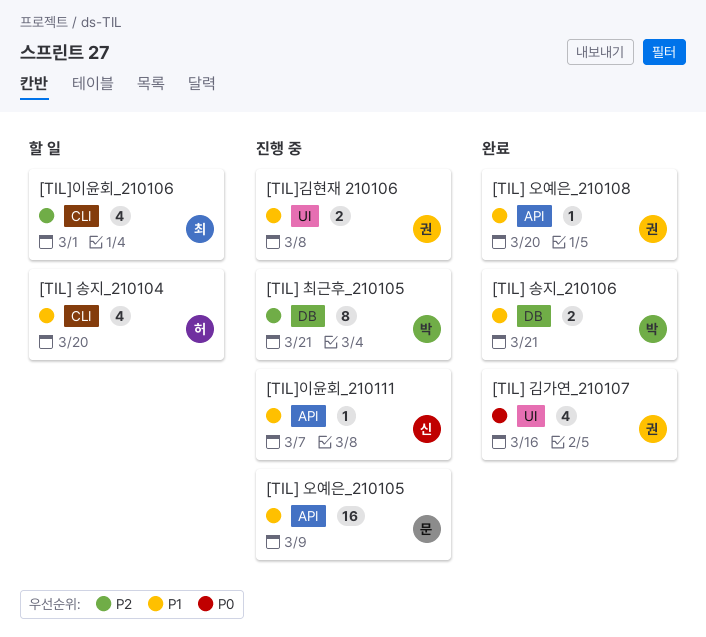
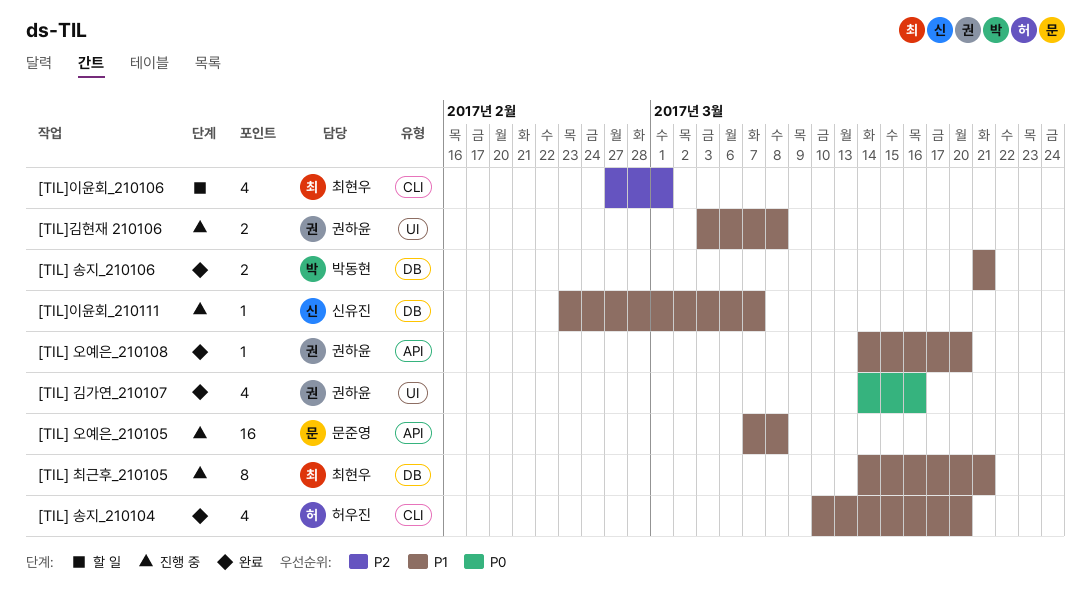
[TIL] 송지_210104, status: 할 일 -> 완료
[TIL] 오예은_210105, due: Mar 9 -> Mar 8
[TIL] 최근후_210105, owner: 박동현 -> 최현우
[TIL] 최근후_210105, priority: P2 -> P1
[TIL]이윤회_210111, label: API -> DB

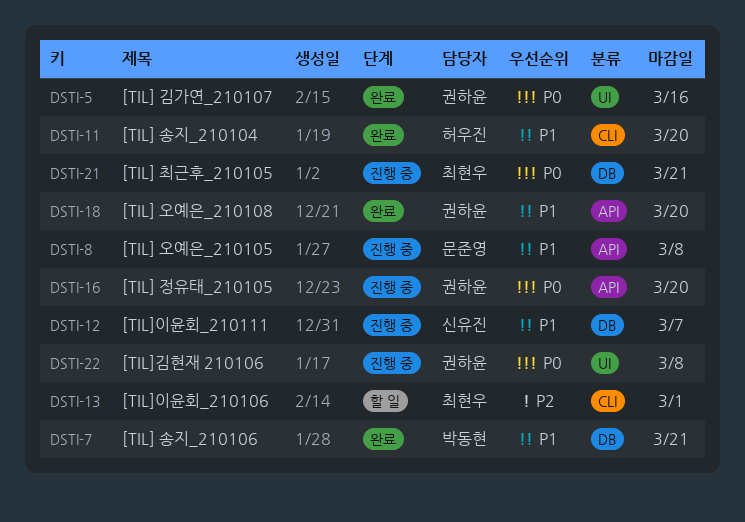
[TIL] 정유태_210105: none -> present
[TIL] 최근후_210105, priority: P1 -> P0
[TIL]김현재 210106, priority: P1 -> P0

